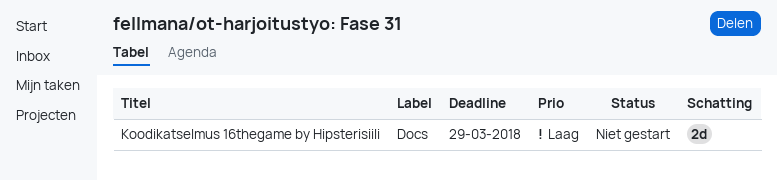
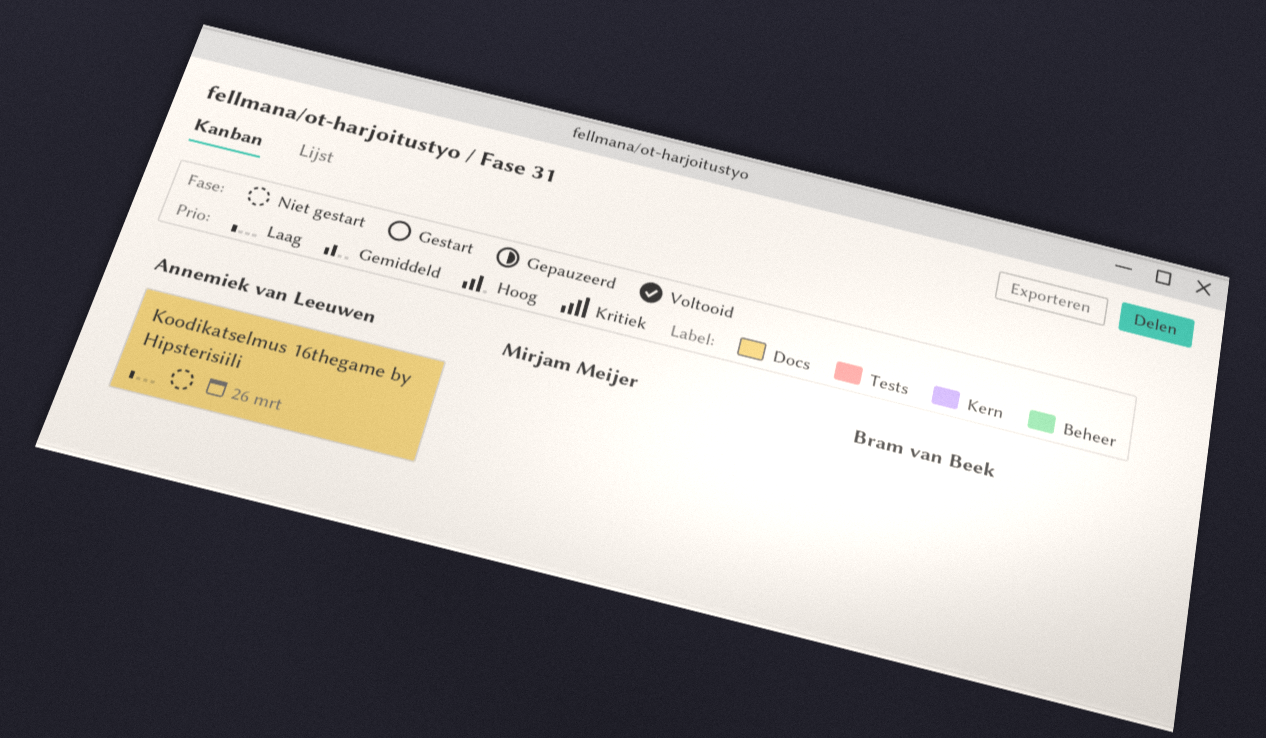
Koodikatselmus 16thegame by Hipsterisiili, due: Mar 29 -> Mar 26

